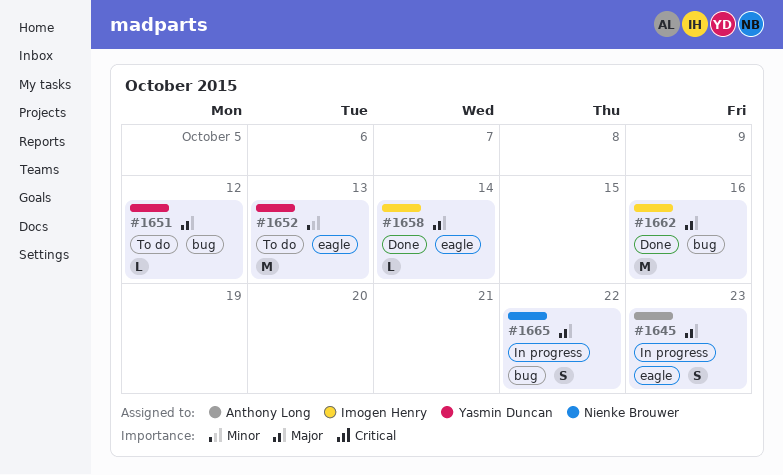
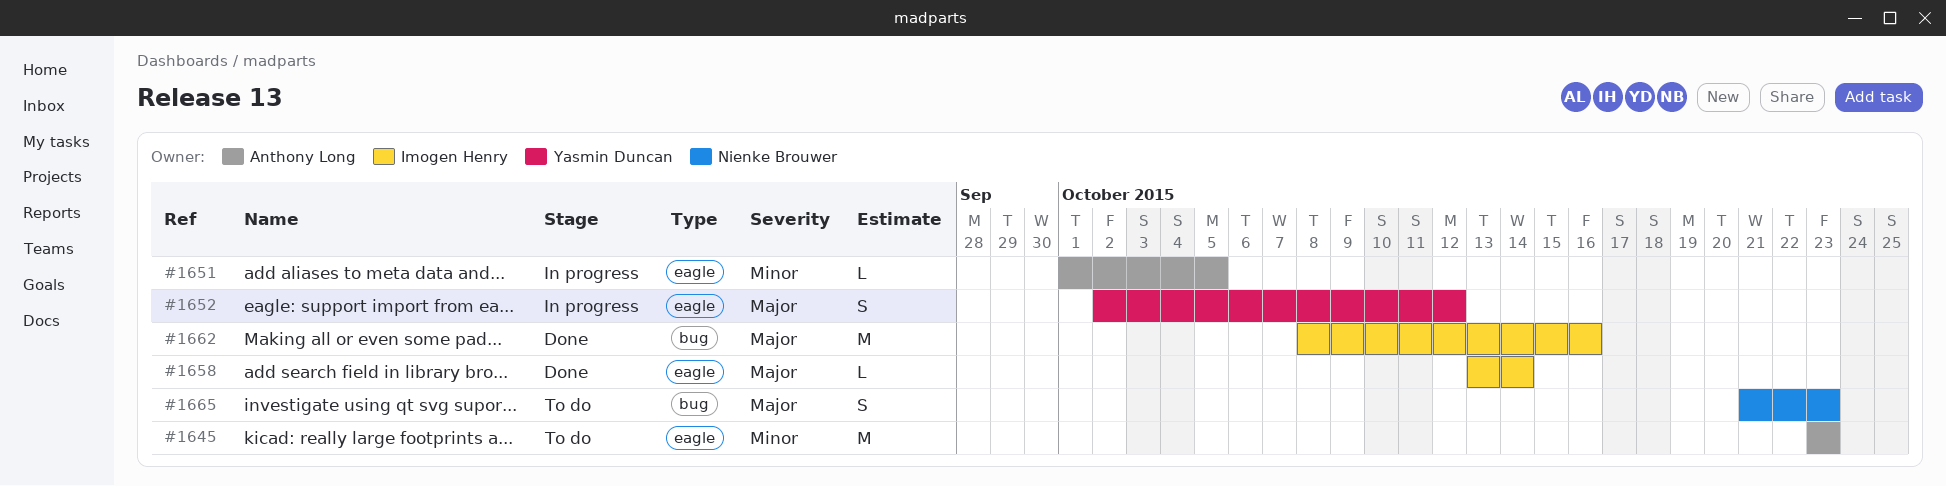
#1645, status: In progress -> To do
#1645, priority: Major -> Minor
#1645, estimate: S -> M
#1651, status: To do -> In progress
#1651, owner: Yasmin Duncan -> Anthony Long
#1651, priority: Major -> Minor
#1651, label: bug -> eagle
#1651, due: Oct 12 -> Oct 5
#1652, status: To do -> In progress
#1652, priority: Minor -> Major
#1652, estimate: M -> S
#1652, due: Oct 13 -> Oct 12
#1665, status: In progress -> To do
#1665, due: Oct 22 -> Oct 23

